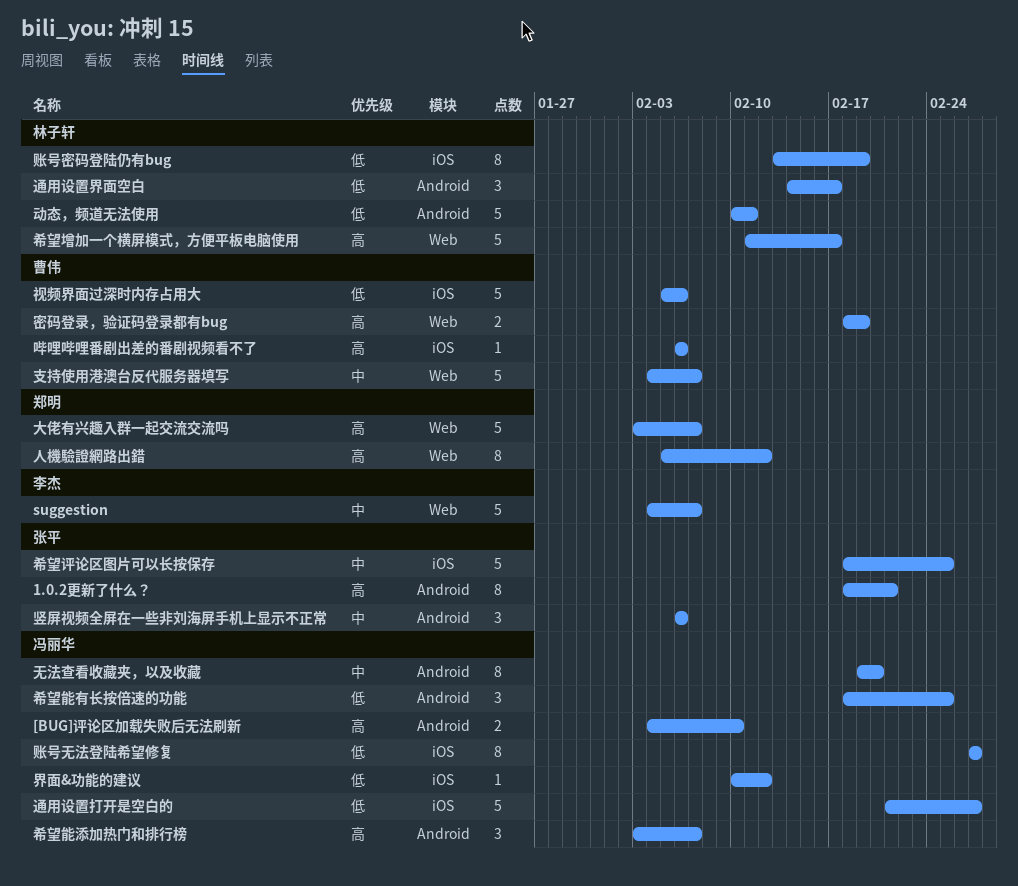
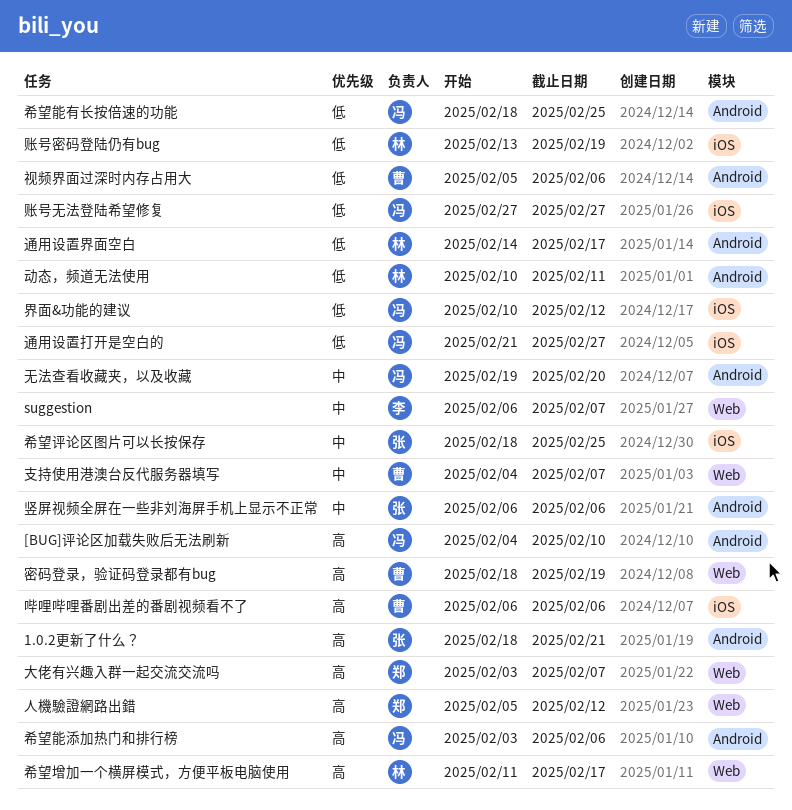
suggestion, start: Feb 4 -> Feb 6
希望能添加热门和排行榜, due: Feb 7 -> Feb 6
视频界面过深时内存占用大, label: iOS -> Android

